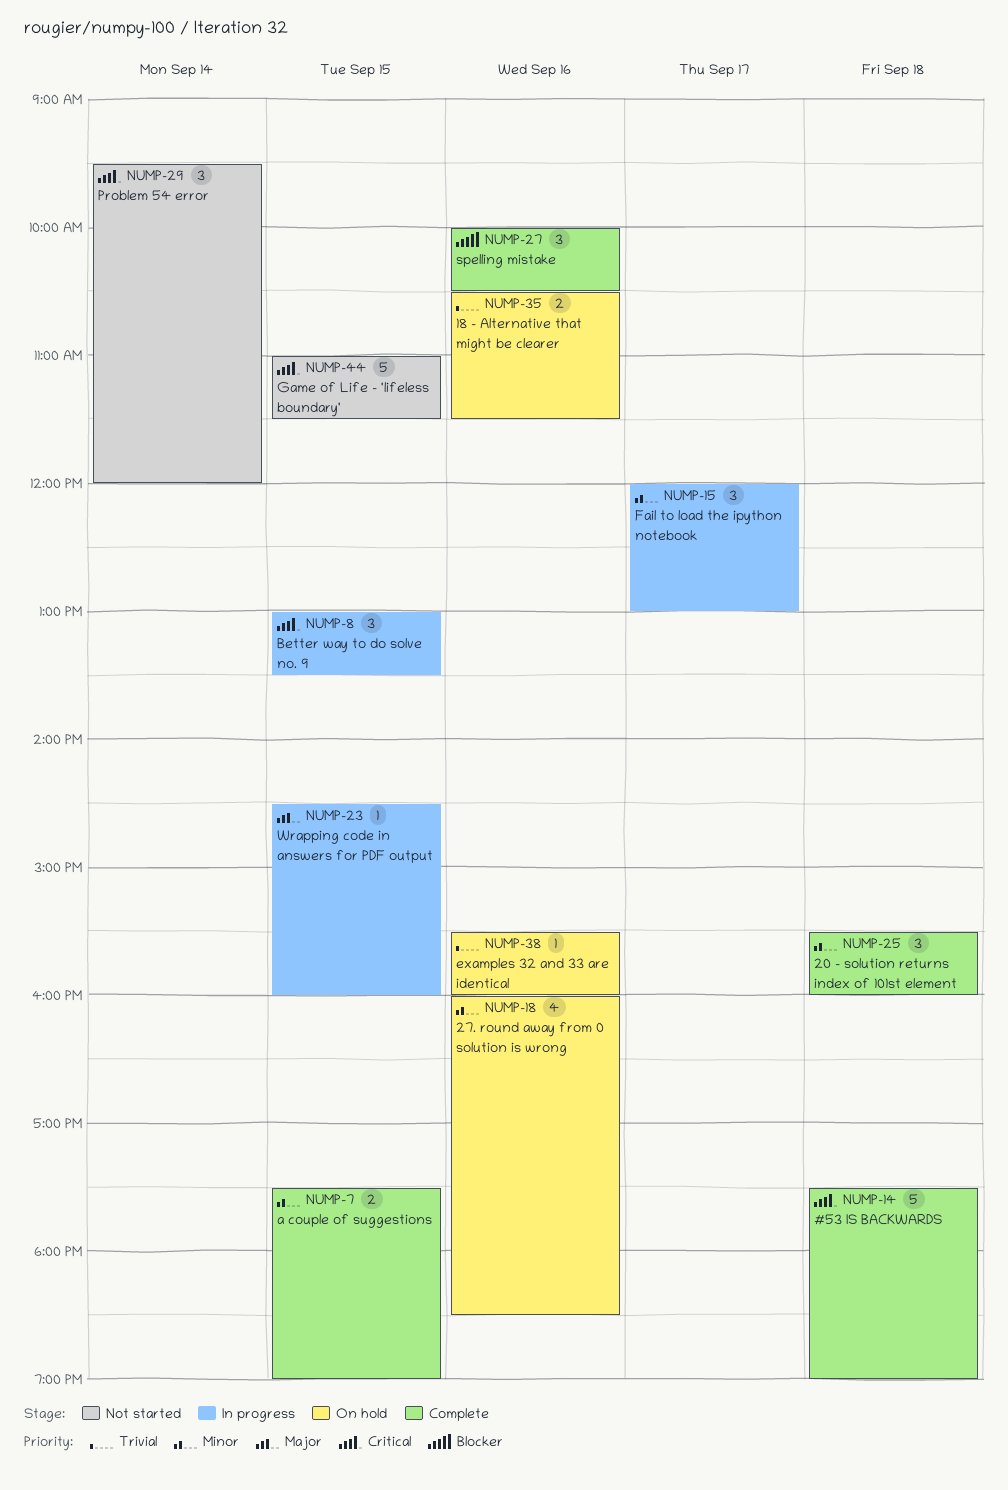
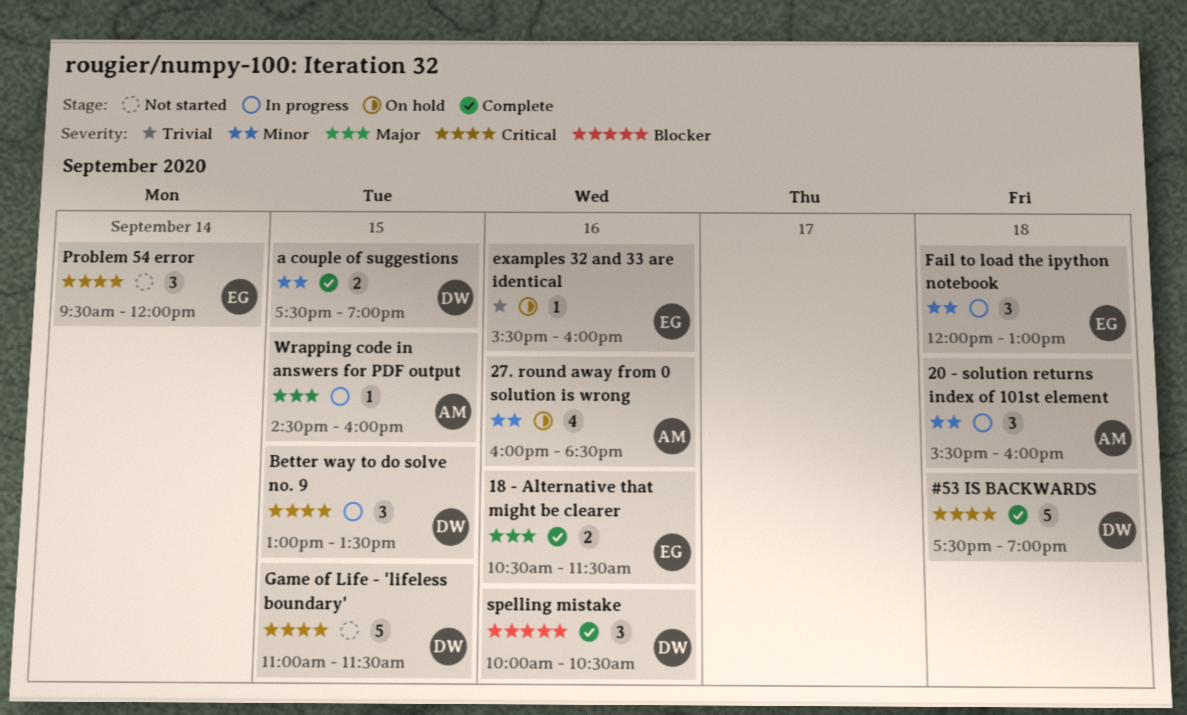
18 - Alternative that might be clearer, status: On hold -> Complete
18 - Alternative that might be clearer, priority: Trivial -> Major
20 - solution returns index of 101st element, status: Complete -> In progress
Fail to load the ipython notebook, day: Sep 17 -> Sep 18

